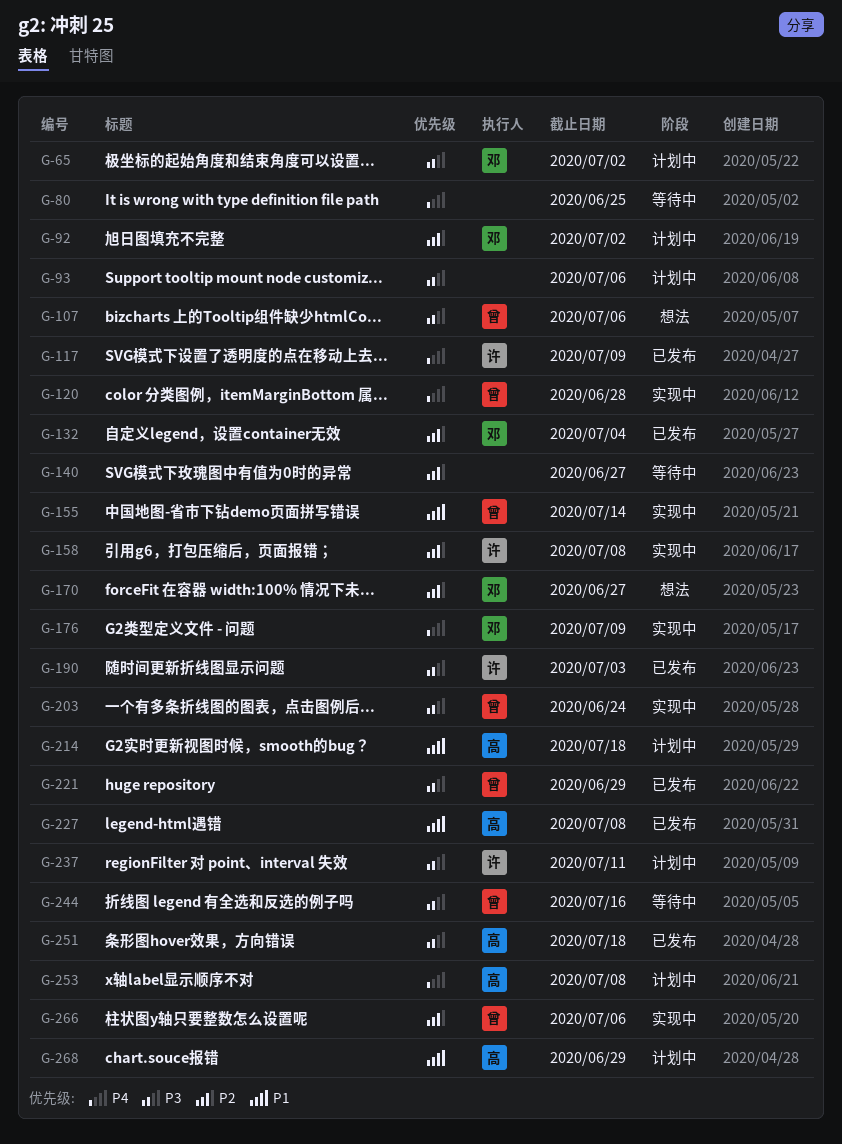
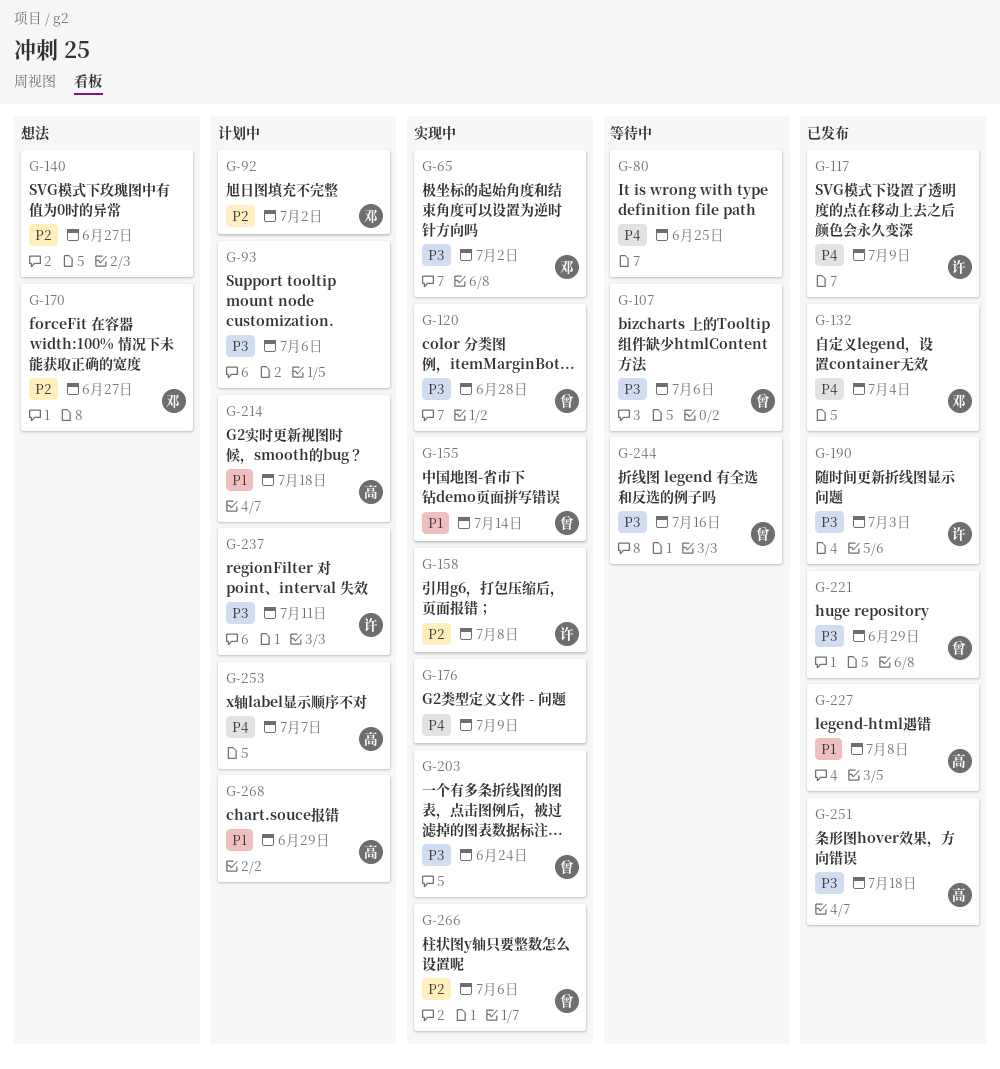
G-65, status: 计划中 -> 实现中
G-107, status: 想法 -> 等待中
G-120, priority: P4 -> P3
G-132, priority: P2 -> P4
G-140, status: 等待中 -> 想法
G-176, owner: 邓 -> none
G-253, due: Jul 8 -> Jul 7

